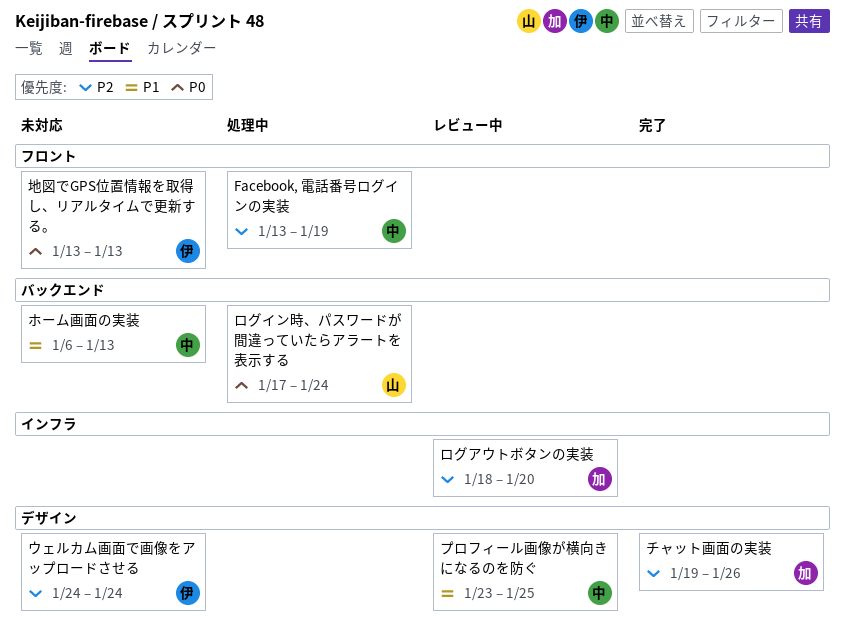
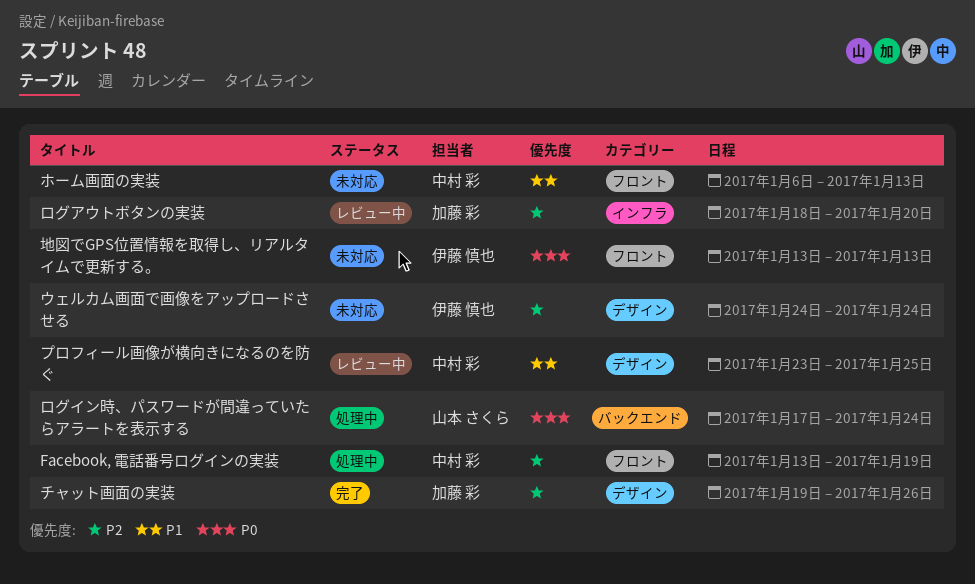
ホーム画面の実装, label: バックエンド -> フロント

